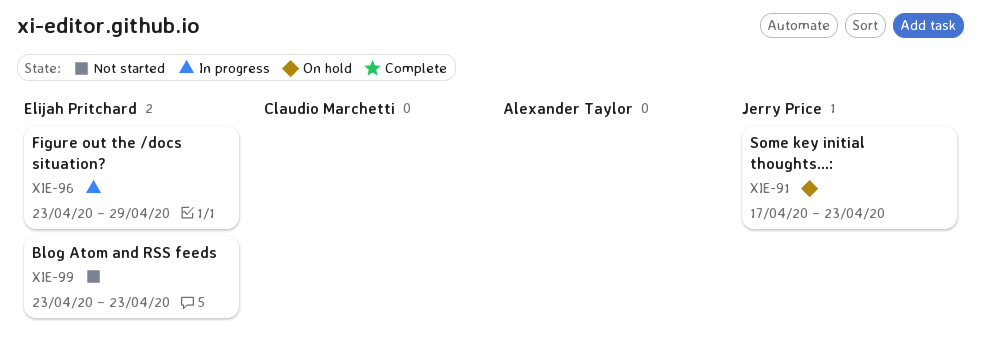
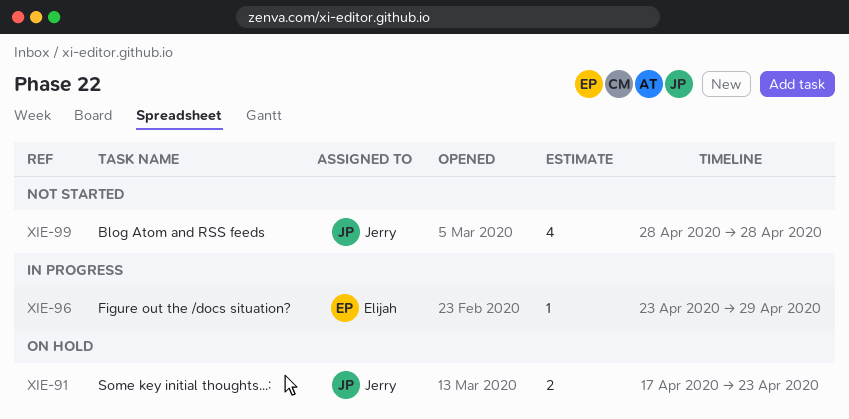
XIE-99, owner: Elijah Pritchard -> Jerry Price
XIE-99, start: Apr 23 -> Apr 28
XIE-99, due: Apr 23 -> Apr 28

